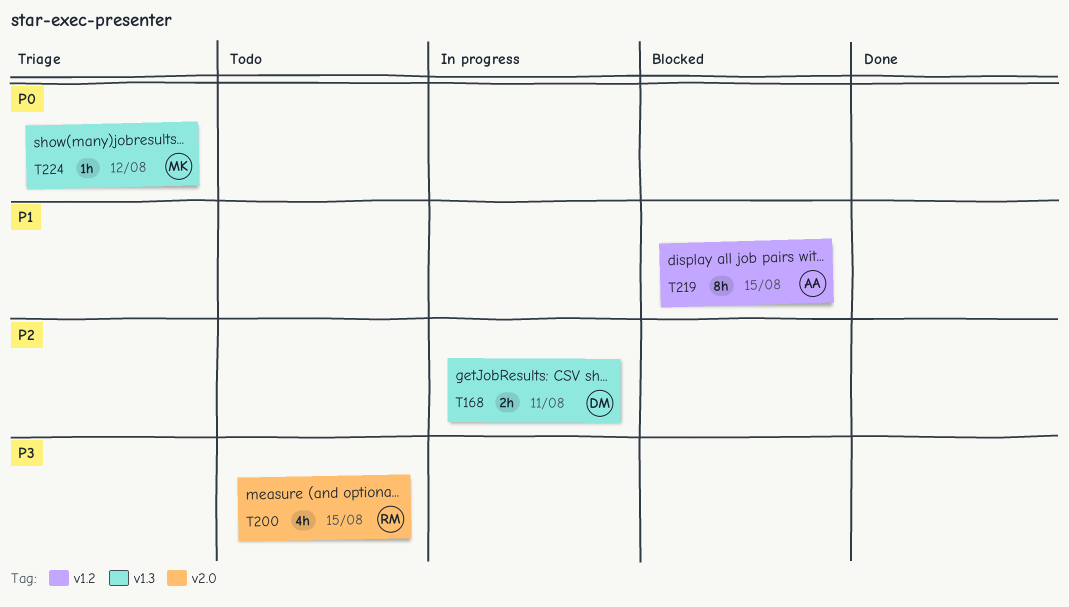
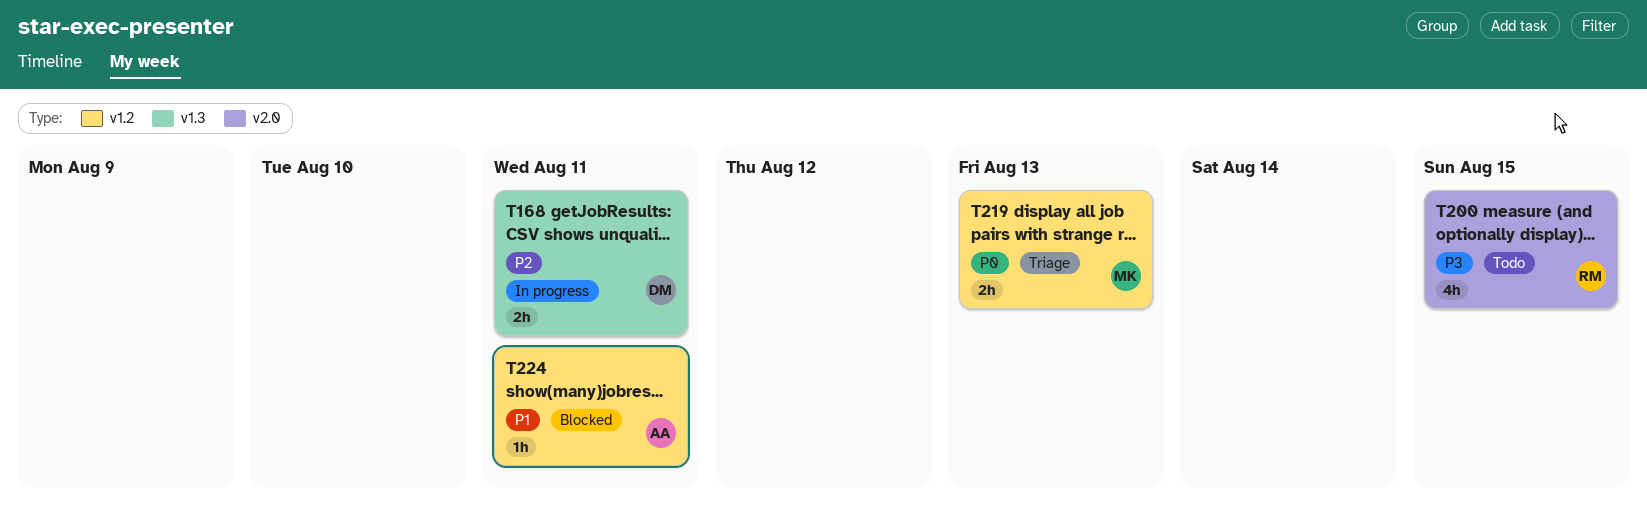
T219, status: Blocked -> Triage
T219, owner: AA -> MK
T219, priority: P1 -> P0
T219, estimate: 8h -> 2h
T219, due: Aug 15 -> Aug 13
T224, status: Triage -> Blocked
T224, owner: MK -> AA
T224, priority: P0 -> P1
T224, label: v1.3 -> v1.2
T224, due: Aug 12 -> Aug 11

